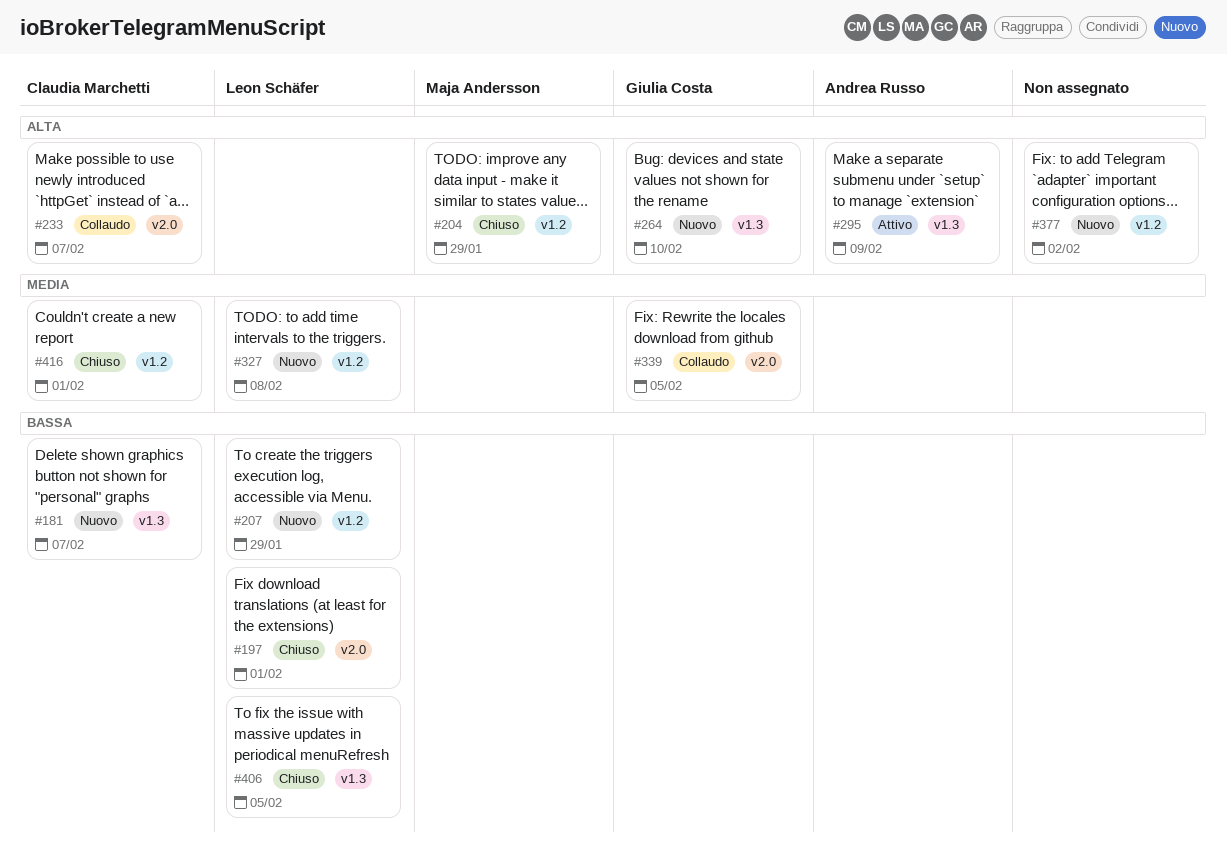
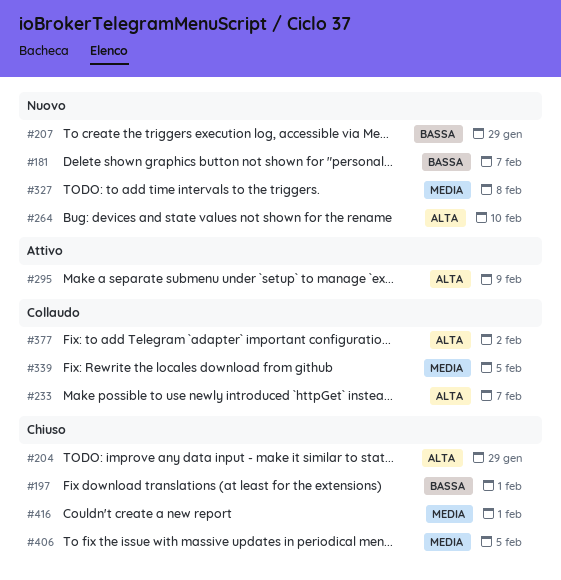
#377, status: Nuovo -> Collaudo
#406, priority: Bassa -> Media

